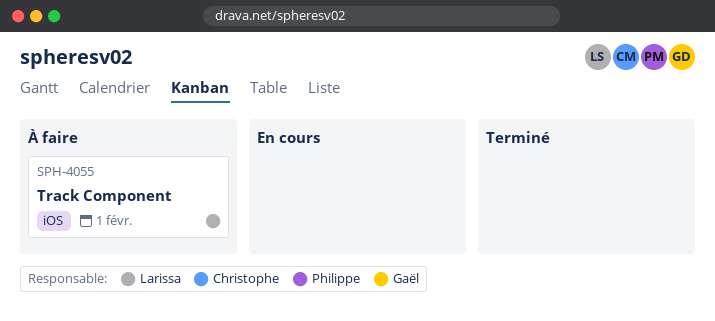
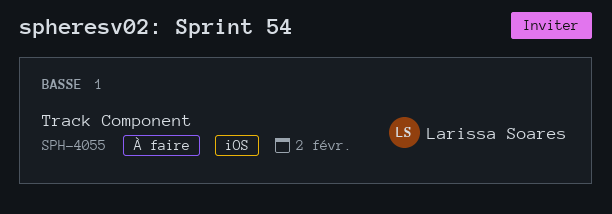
SPH-4055, due: Feb 1 -> Feb 2

